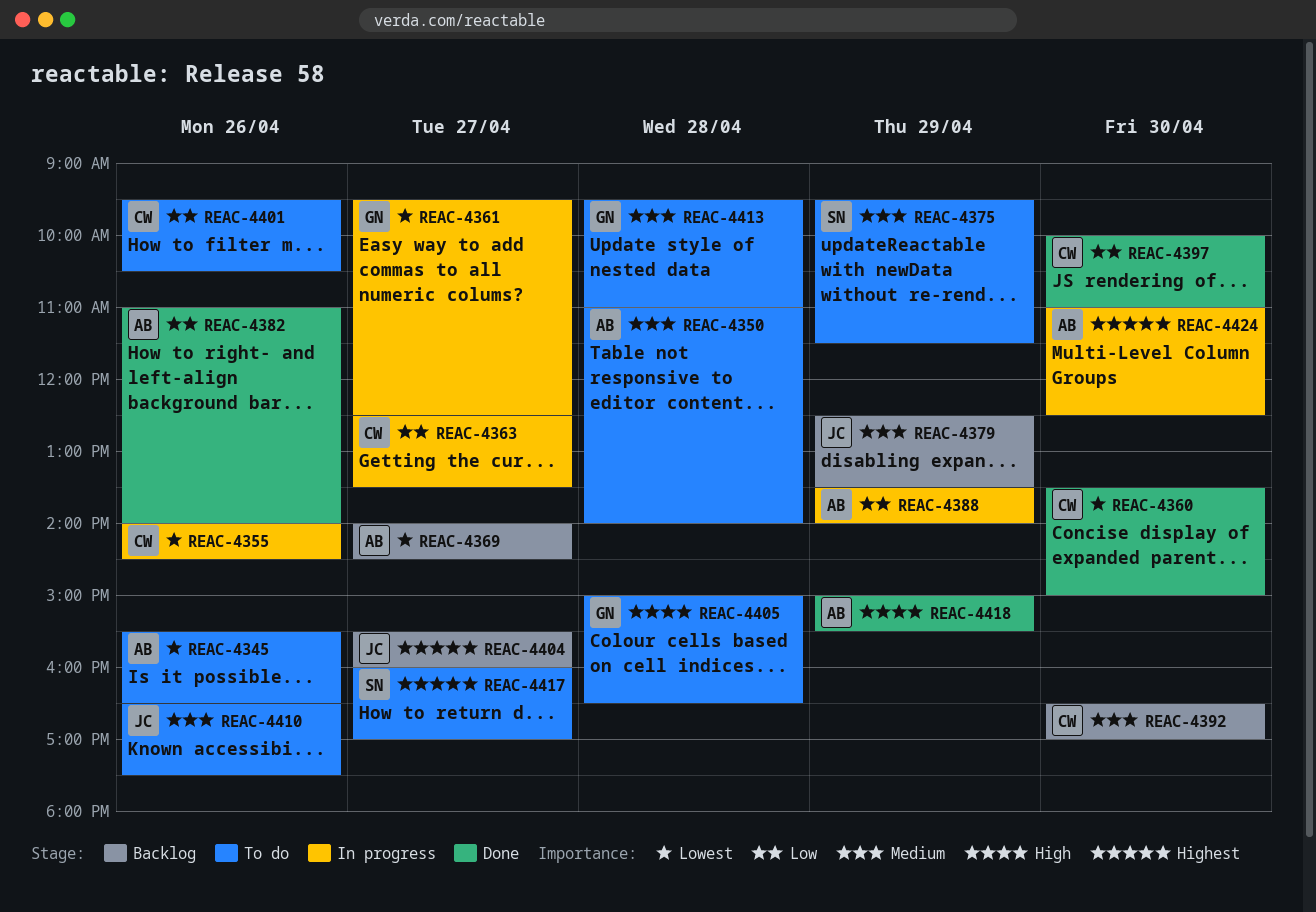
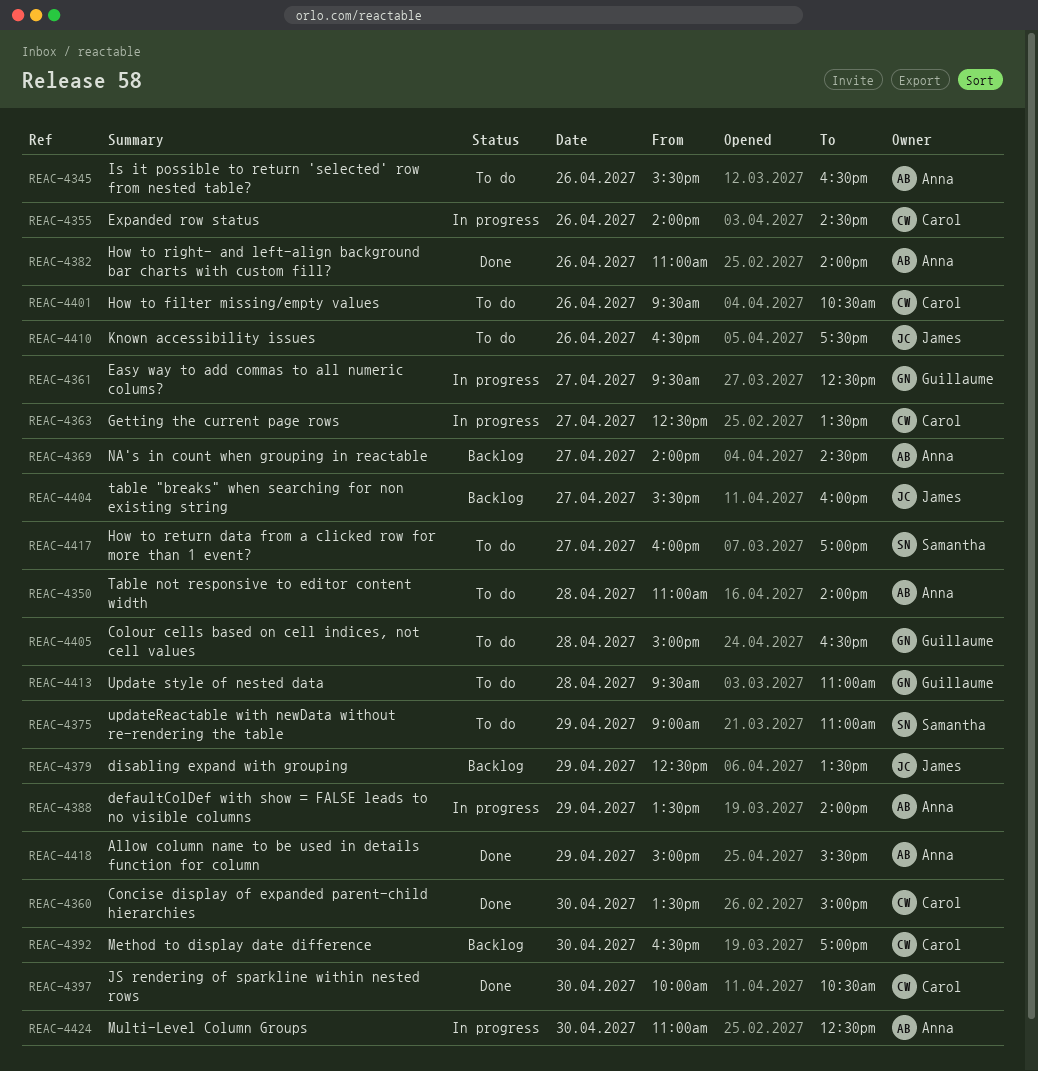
REAC-4375, begins: 09:30 -> 09:00
REAC-4375, ends: 11:30 -> 11:00
REAC-4397, ends: 11:00 -> 10:30

